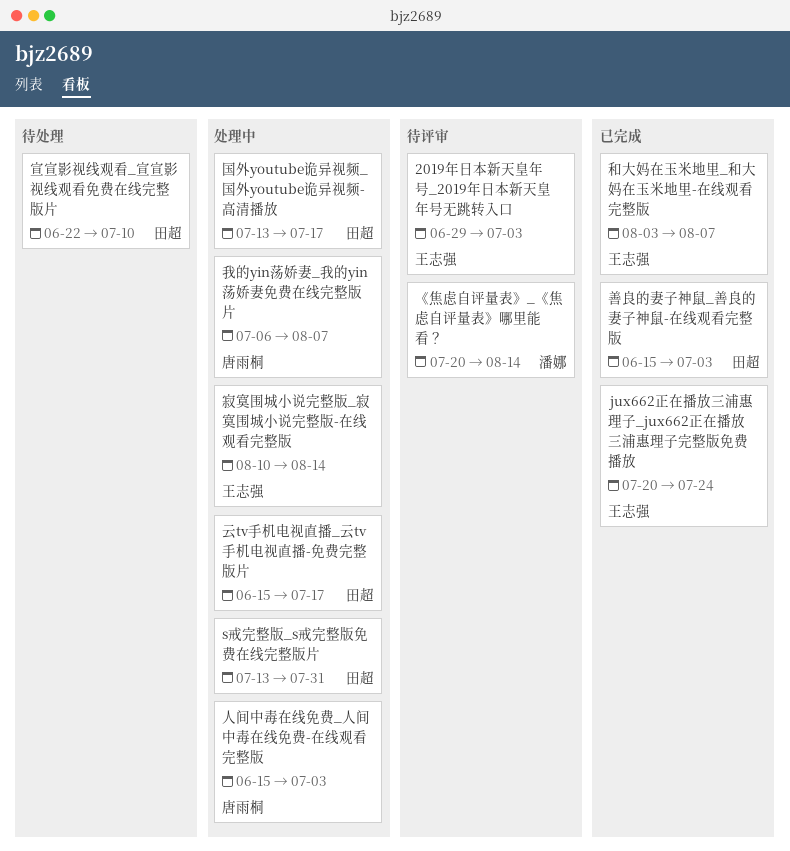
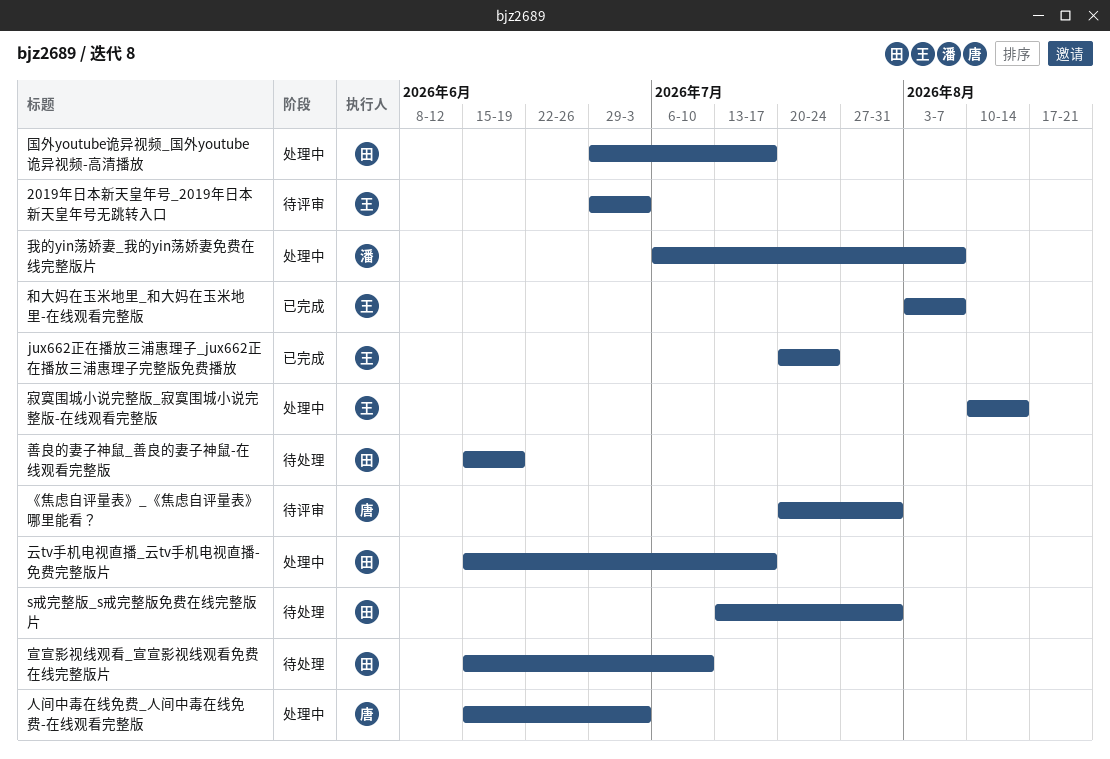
s戒完整版_s戒完整版免费在线完整版片, status: 处理中 -> 待处理
《焦虑自评量表》_《焦虑自评量表》哪里能看？, owner: 潘娜 -> 唐雨桐
《焦虑自评量表》_《焦虑自评量表》哪里能看？, due: Aug 14 -> Jul 31
善良的妻子神鼠_善良的妻子神鼠-在线观看完整版, status: 已完成 -> 待处理
善良的妻子神鼠_善良的妻子神鼠-在线观看完整版, due: Jul 3 -> Jun 19
国外youtube诡异视频_国外youtube诡异视频-高清播放, start: Jul 13 -> Jun 29
宣宣影视线观看_宣宣影视线观看免费在线完整版片, start: Jun 22 -> Jun 15
我的yin荡娇妻_我的yin荡娇妻免费在线完整版片, owner: 唐雨桐 -> 潘娜

